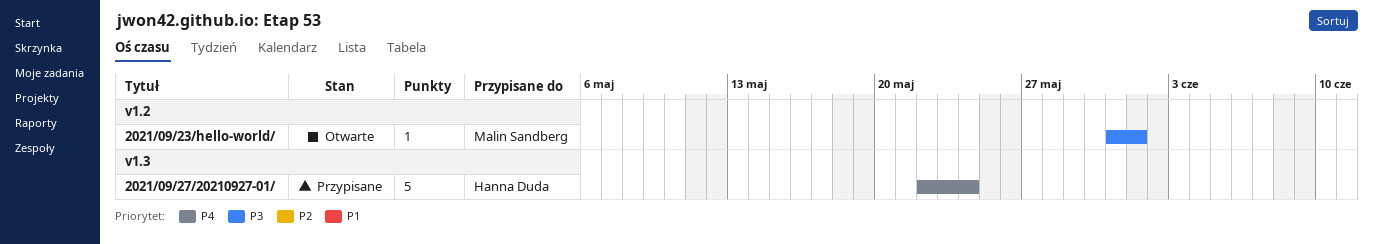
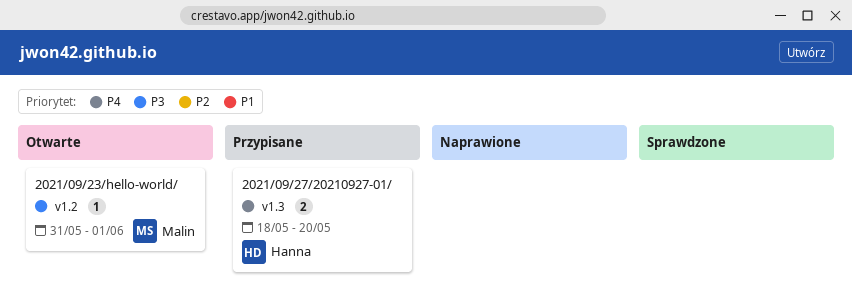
2021/09/27/20210927-01/, estimate: 5 -> 2
2021/09/27/20210927-01/, start: May 22 -> May 18
2021/09/27/20210927-01/, due: May 24 -> May 20

